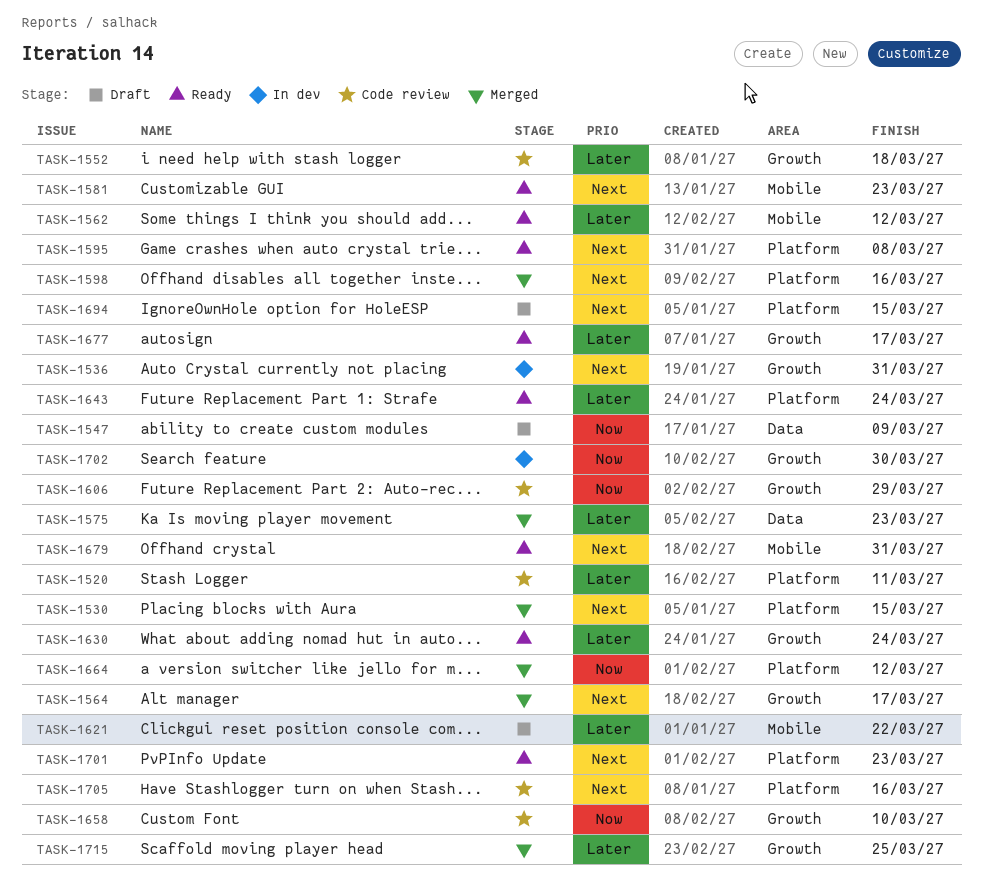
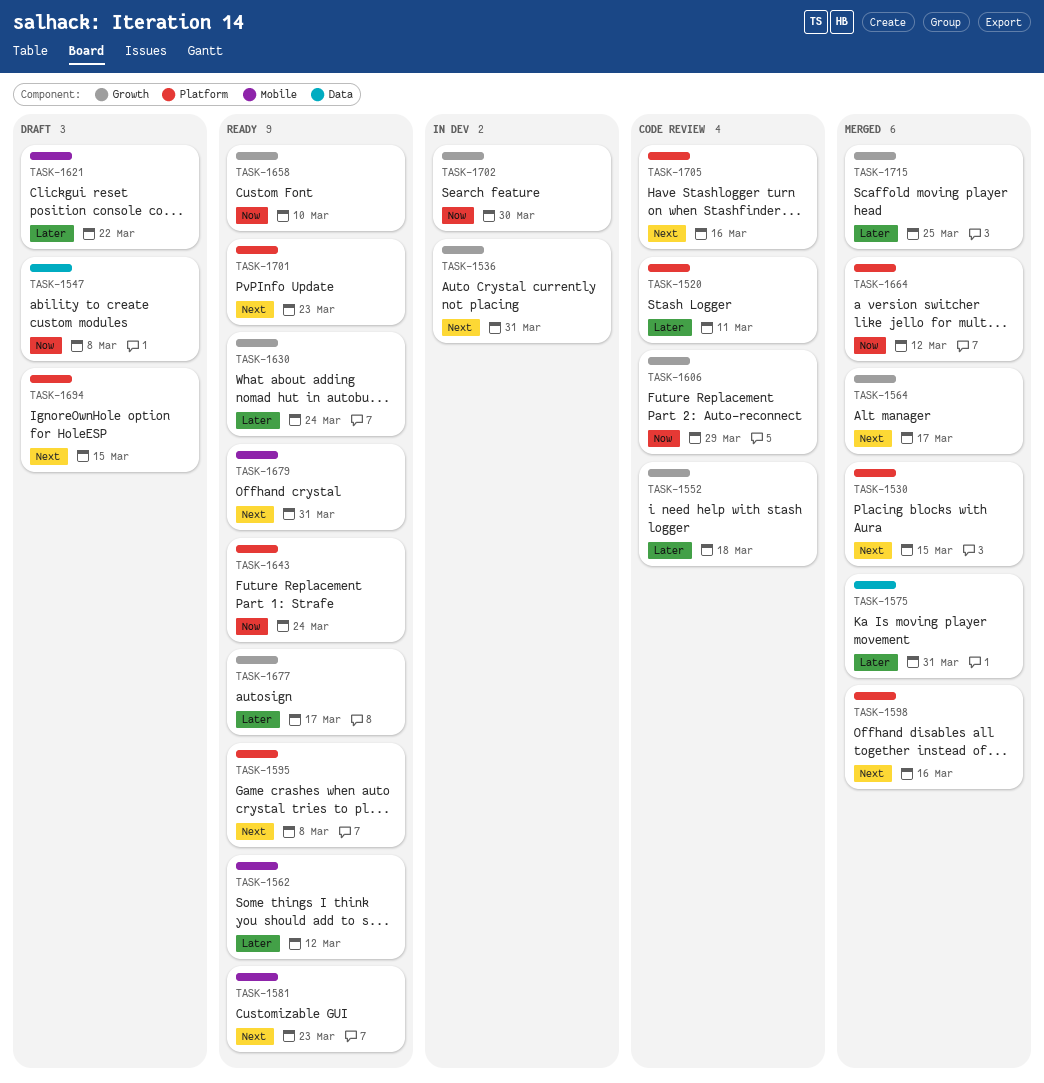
TASK-1547, due: Mar 9 -> Mar 8
TASK-1575, due: Mar 23 -> Mar 31
TASK-1643, priority: Later -> Now
TASK-1658, status: Code review -> Ready

